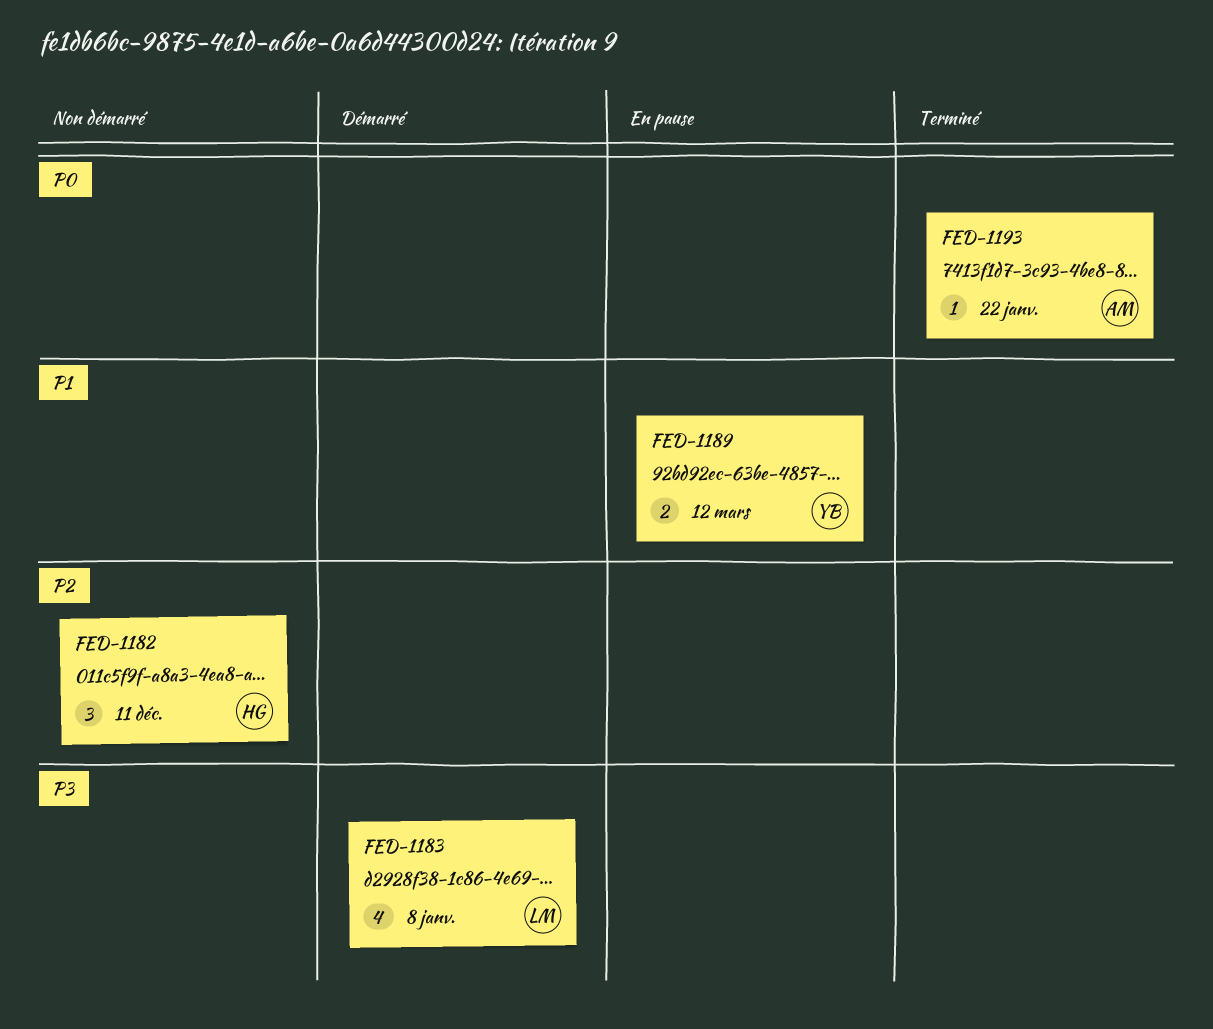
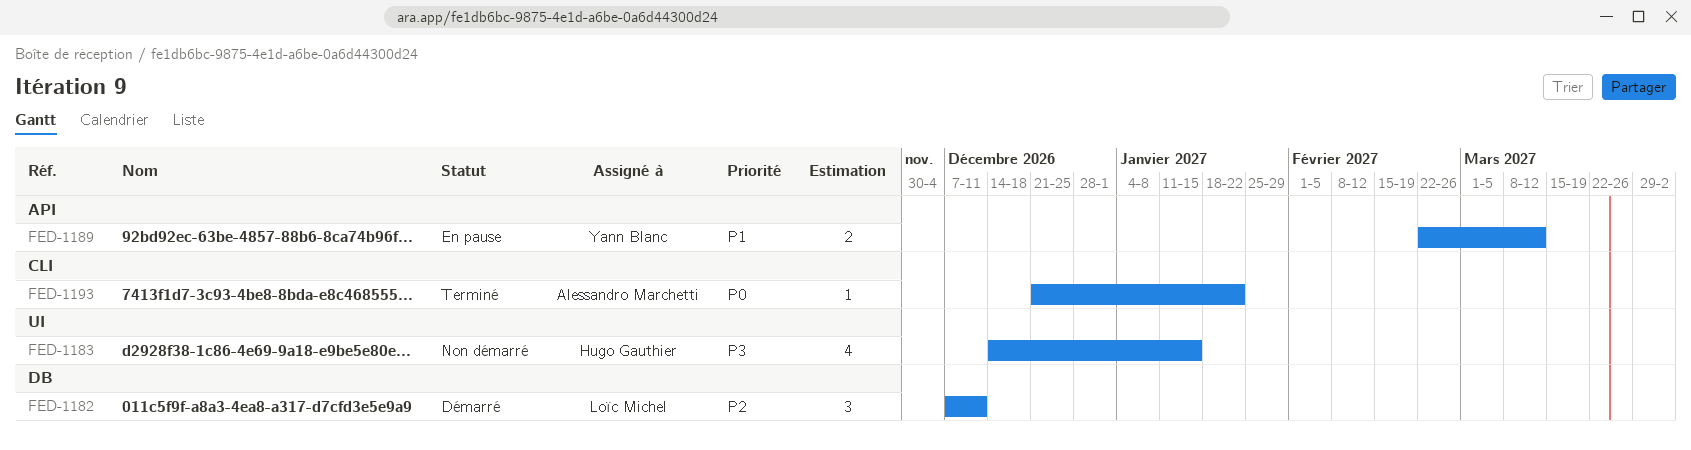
FED-1182, status: Non démarré -> Démarré
FED-1182, owner: Hugo Gauthier -> Loïc Michel
FED-1183, status: Démarré -> Non démarré
FED-1183, owner: Loïc Michel -> Hugo Gauthier
FED-1183, due: Jan 8 -> Jan 15

